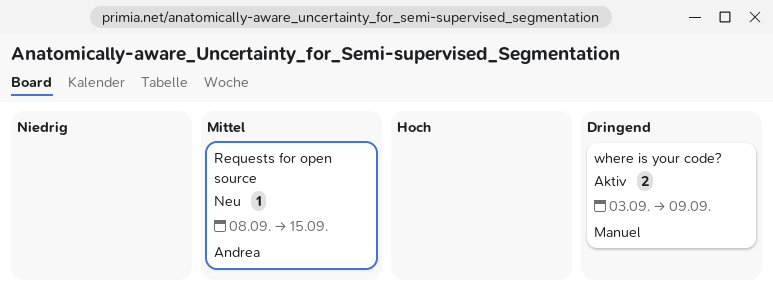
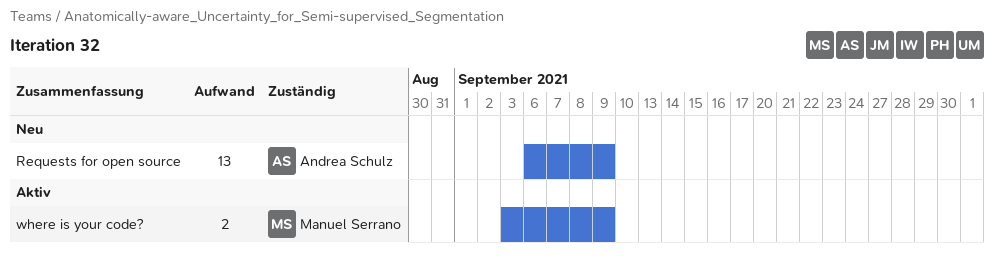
Requests for open source, estimate: 1 -> 13
Requests for open source, start: Sep 8 -> Sep 6
Requests for open source, due: Sep 15 -> Sep 9

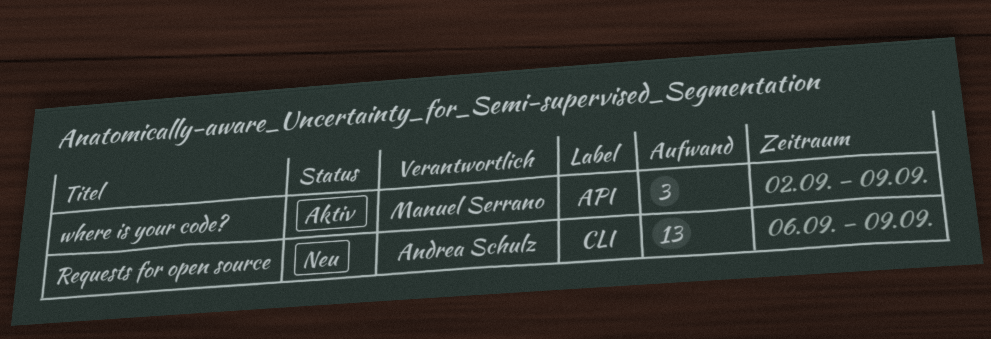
where is your code?, estimate: 2 -> 3
where is your code?, start: Sep 3 -> Sep 2

